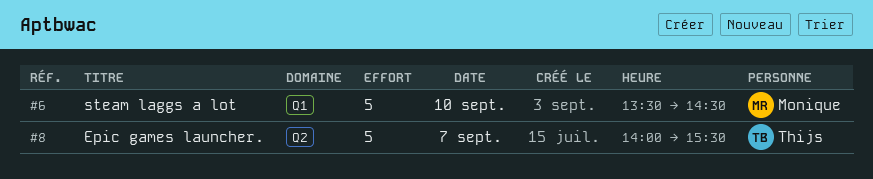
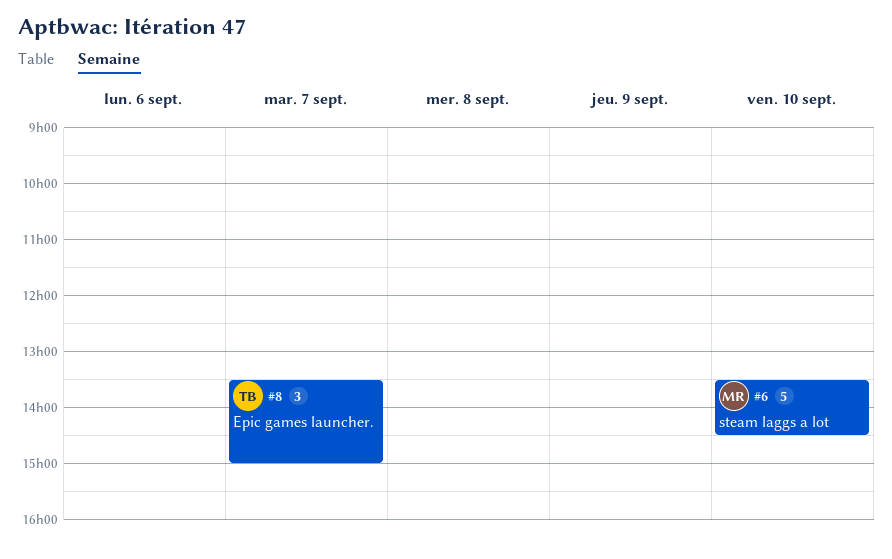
#8, estimate: 5 -> 3
#8, begins: 14:00 -> 13:30
#8, ends: 15:30 -> 15:00

